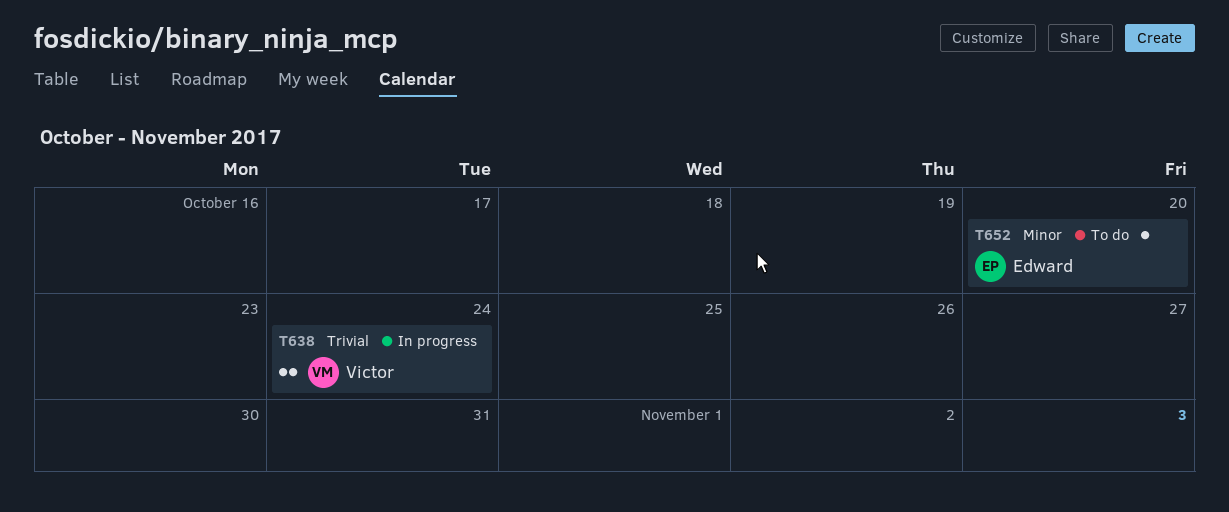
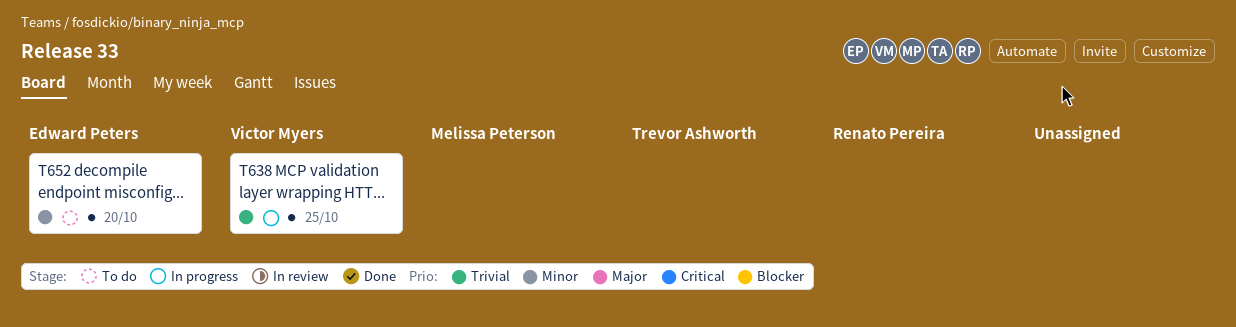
T638, estimate: 2 -> 1
T638, due: Oct 24 -> Oct 25

